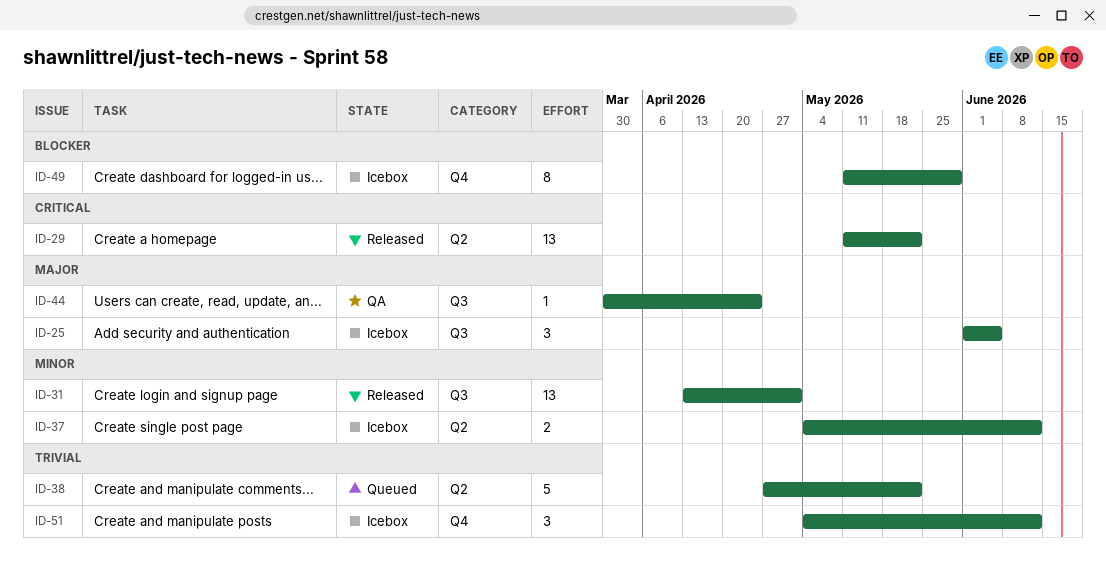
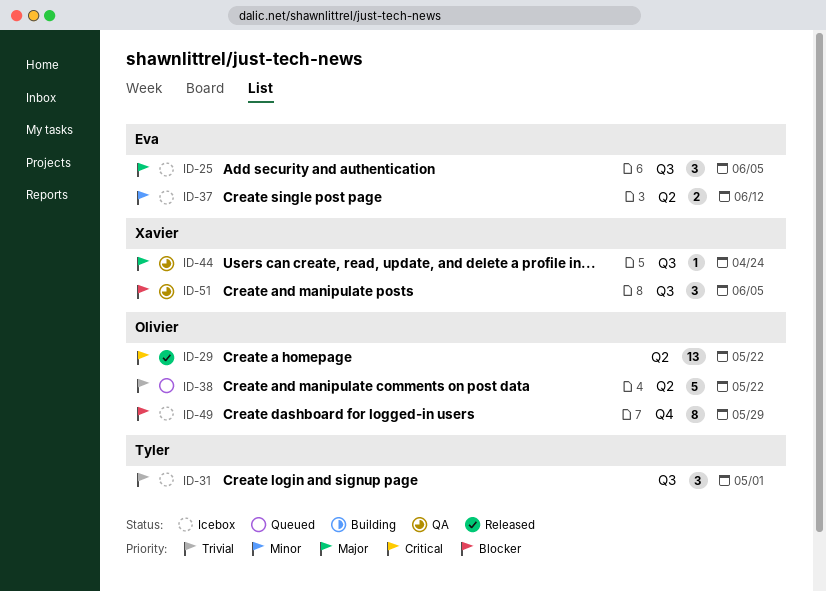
ID-31, status: Released -> Icebox
ID-31, priority: Minor -> Trivial
ID-31, estimate: 13 -> 3
ID-51, status: Icebox -> QA
ID-51, priority: Trivial -> Blocker
ID-51, label: Q4 -> Q3
ID-51, due: Jun 12 -> Jun 5

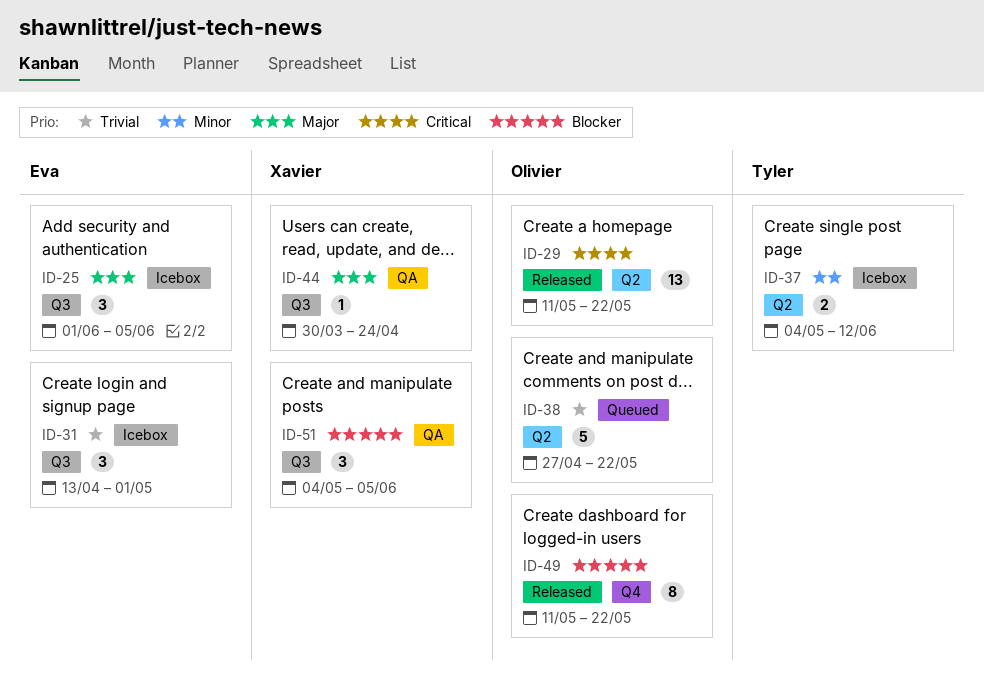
ID-31, owner: Tyler -> Eva
ID-37, owner: Eva -> Tyler
ID-49, status: Icebox -> Released
ID-49, due: May 29 -> May 22

